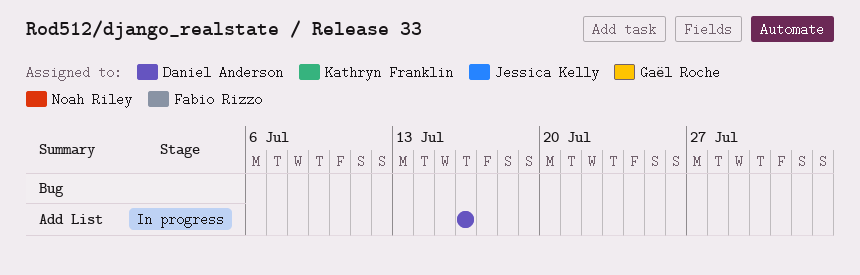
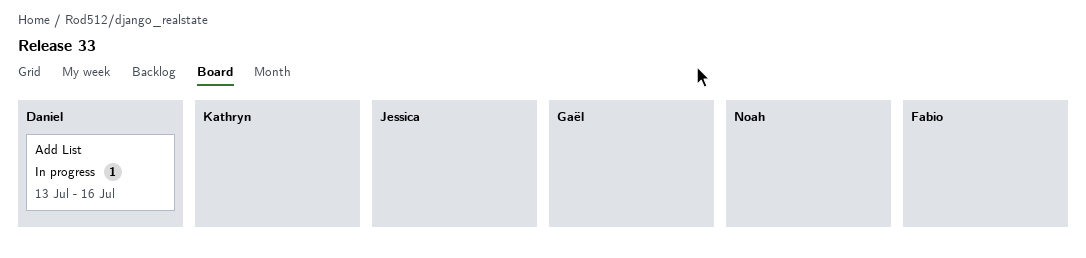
Add List, start: Jul 16 -> Jul 13

